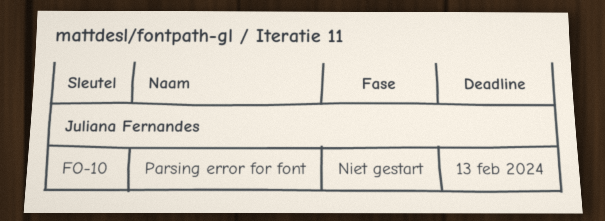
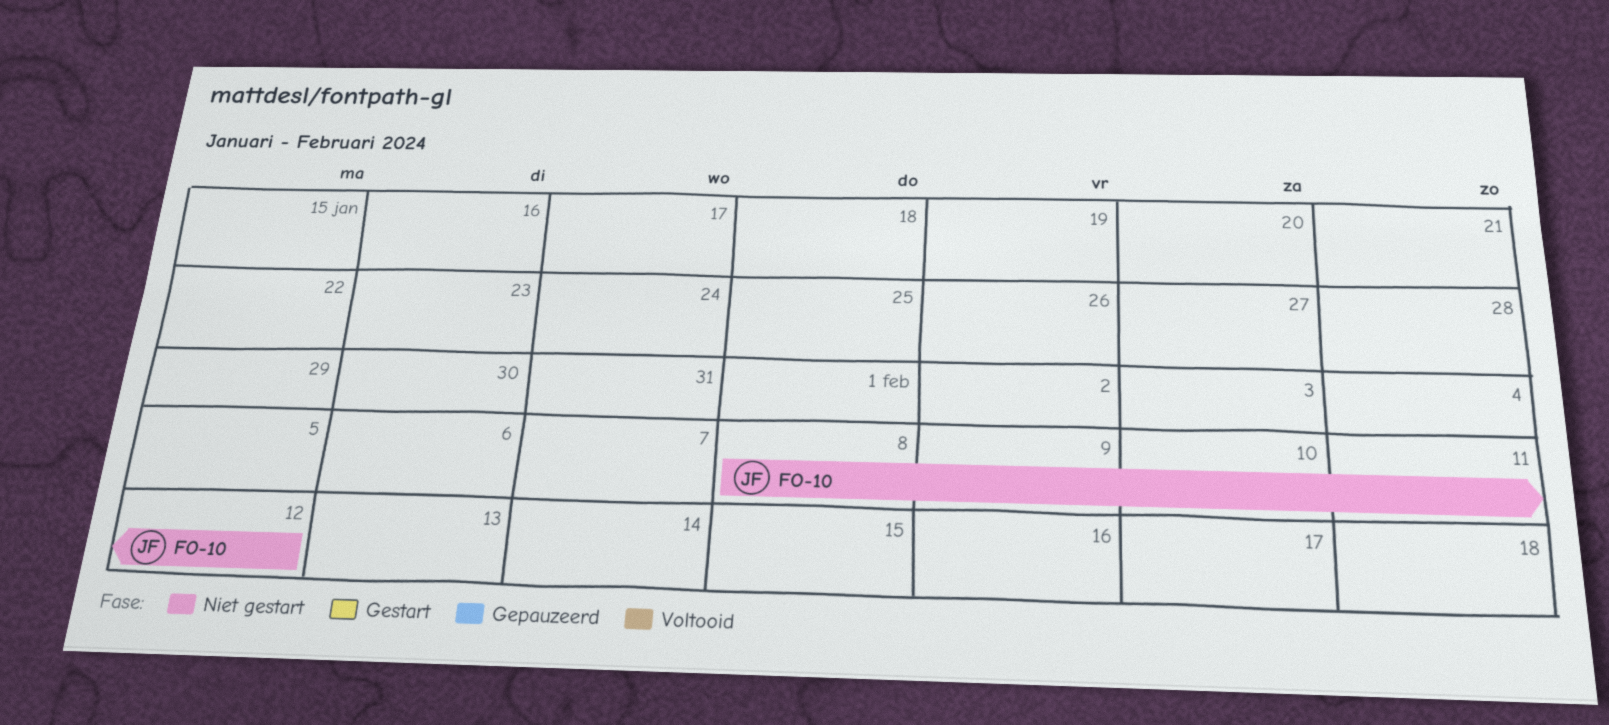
FO-10, due: Feb 13 -> Feb 12

